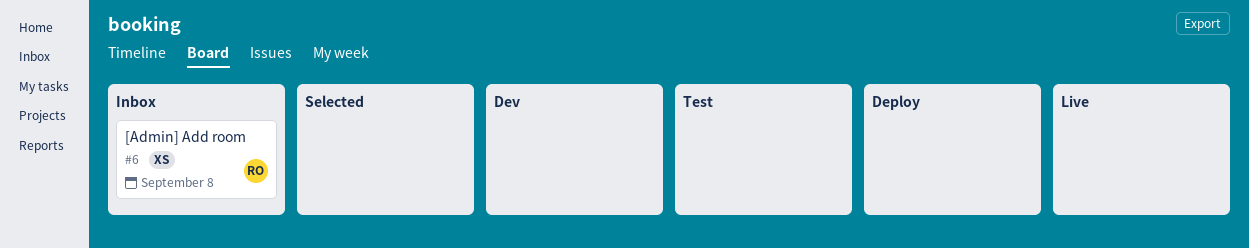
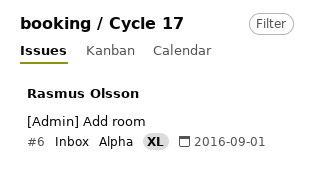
#6, estimate: XS -> XL
#6, due: Sep 8 -> Sep 1

